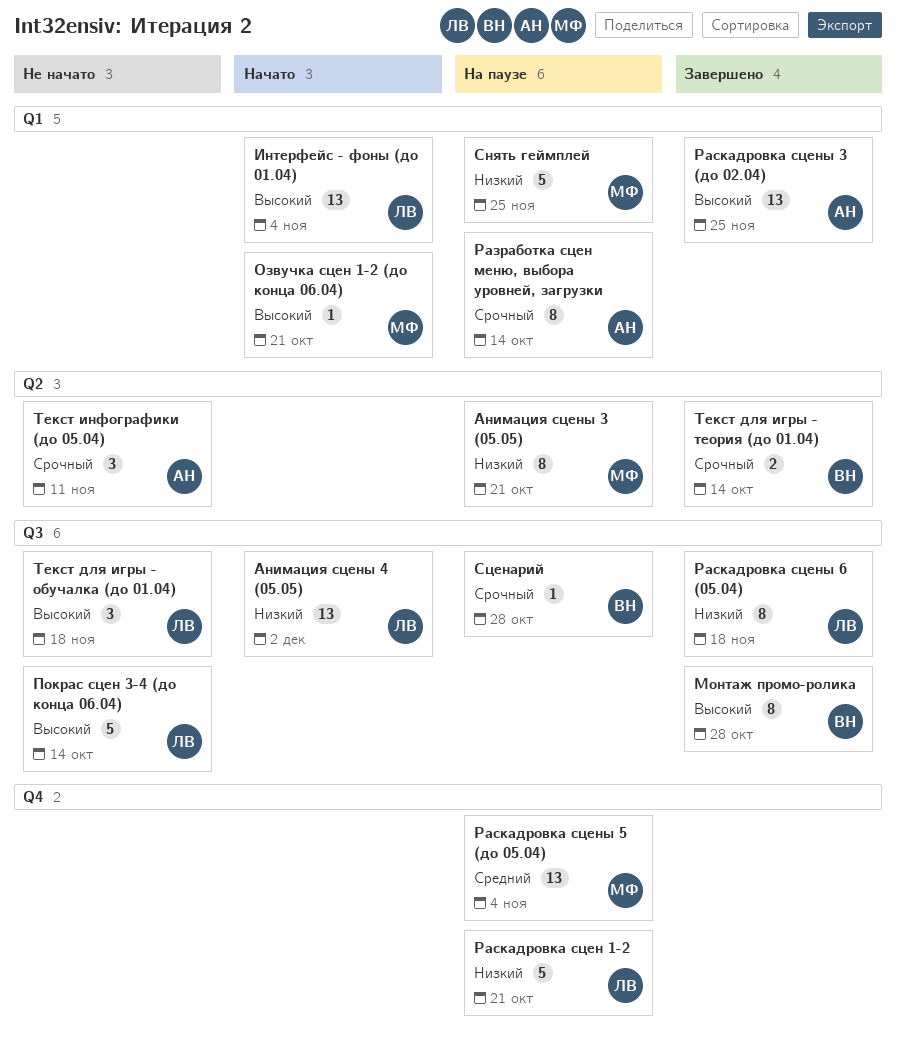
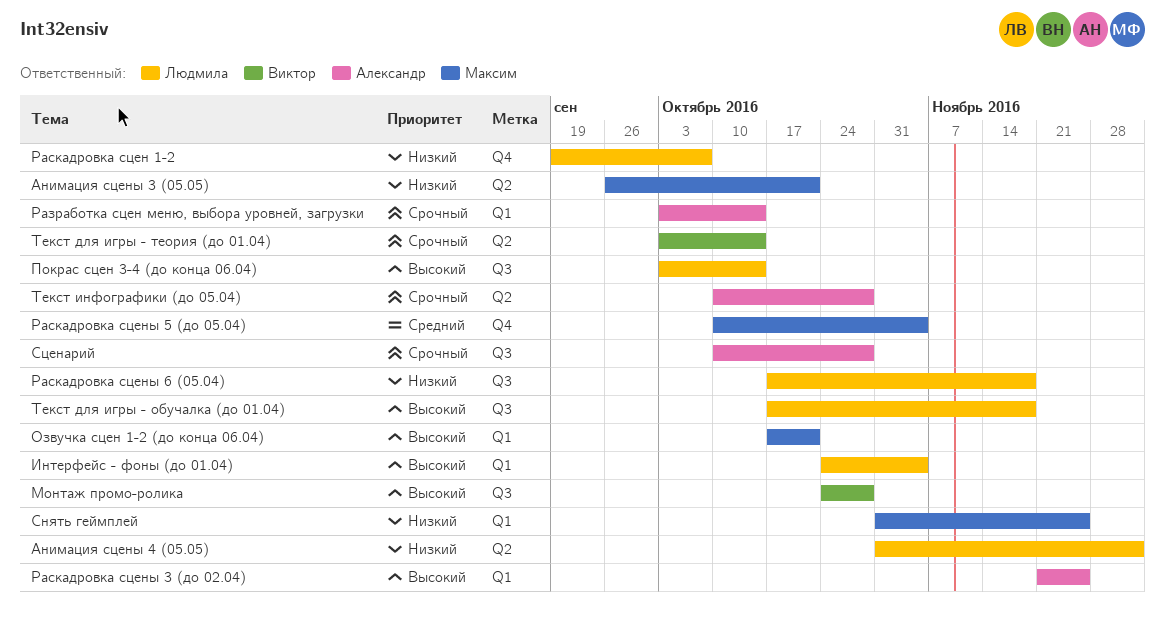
Анимация сцены 4 (05.05), label: Q3 -> Q2
Раскадровка сцен 1-2, due: Oct 21 -> Oct 7
Сценарий, owner: Виктор -> Александр
Текст инфографики (до 05.04), due: Nov 11 -> Oct 28

